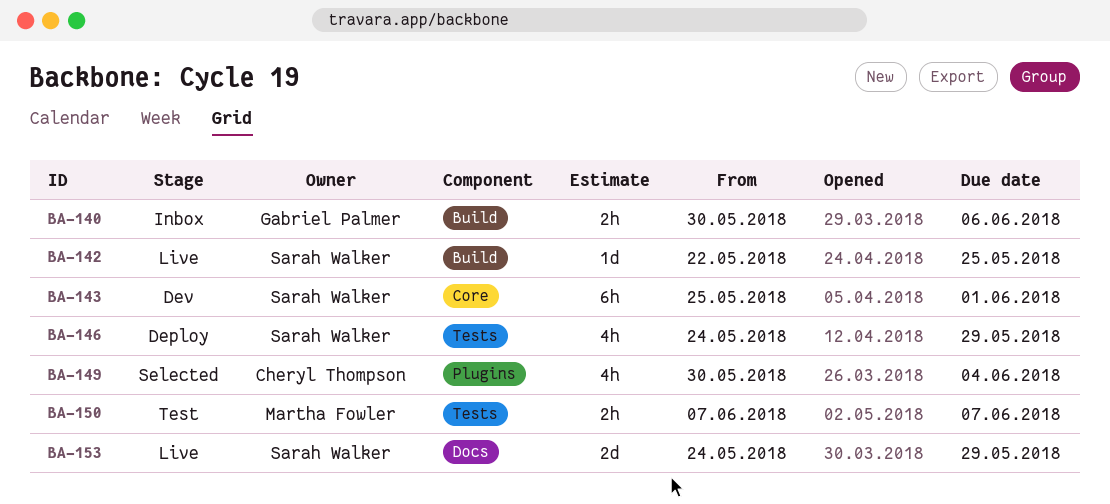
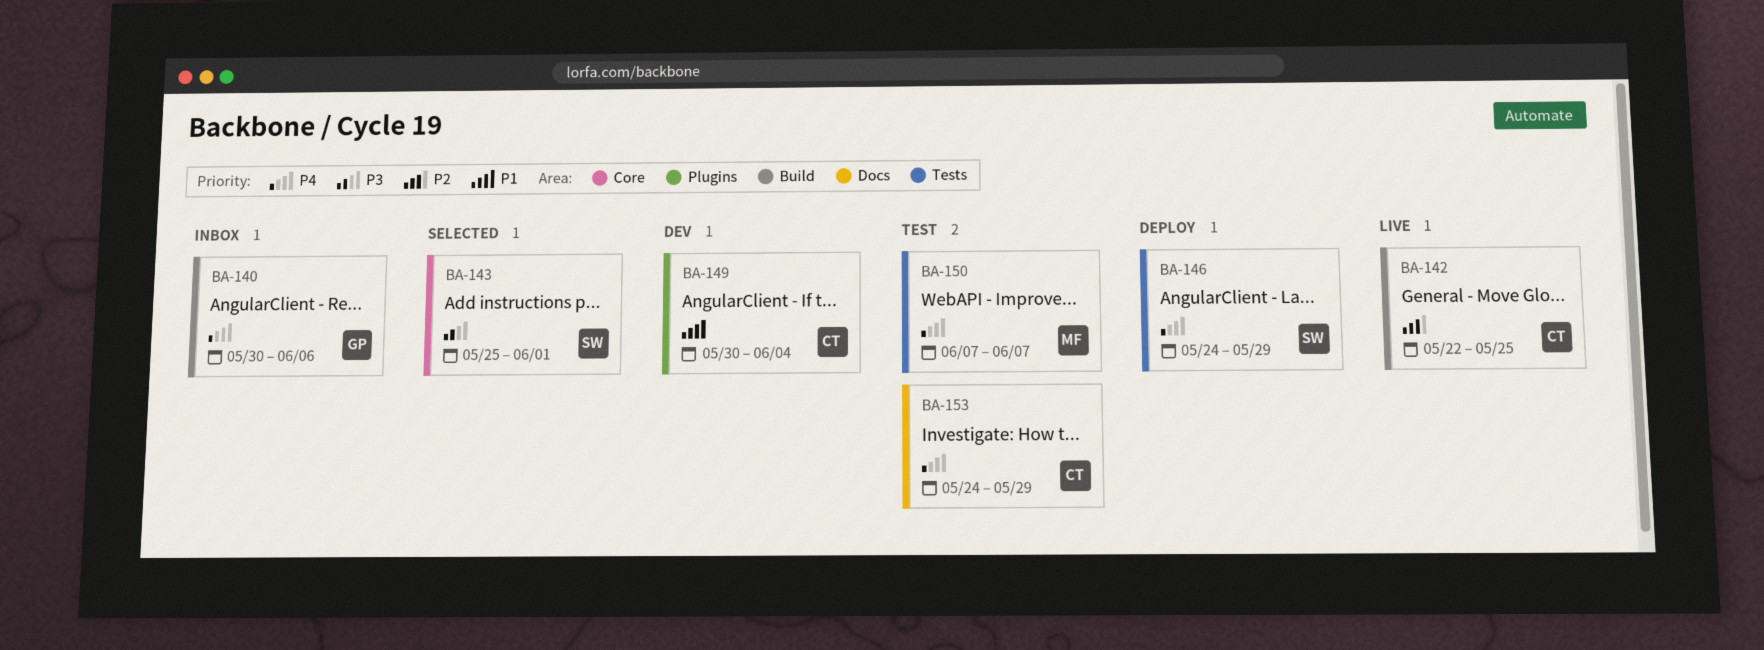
BA-142, owner: Sarah Walker -> Cheryl Thompson
BA-143, status: Dev -> Selected
BA-149, status: Selected -> Dev
BA-153, status: Live -> Test
BA-153, owner: Sarah Walker -> Cheryl Thompson

